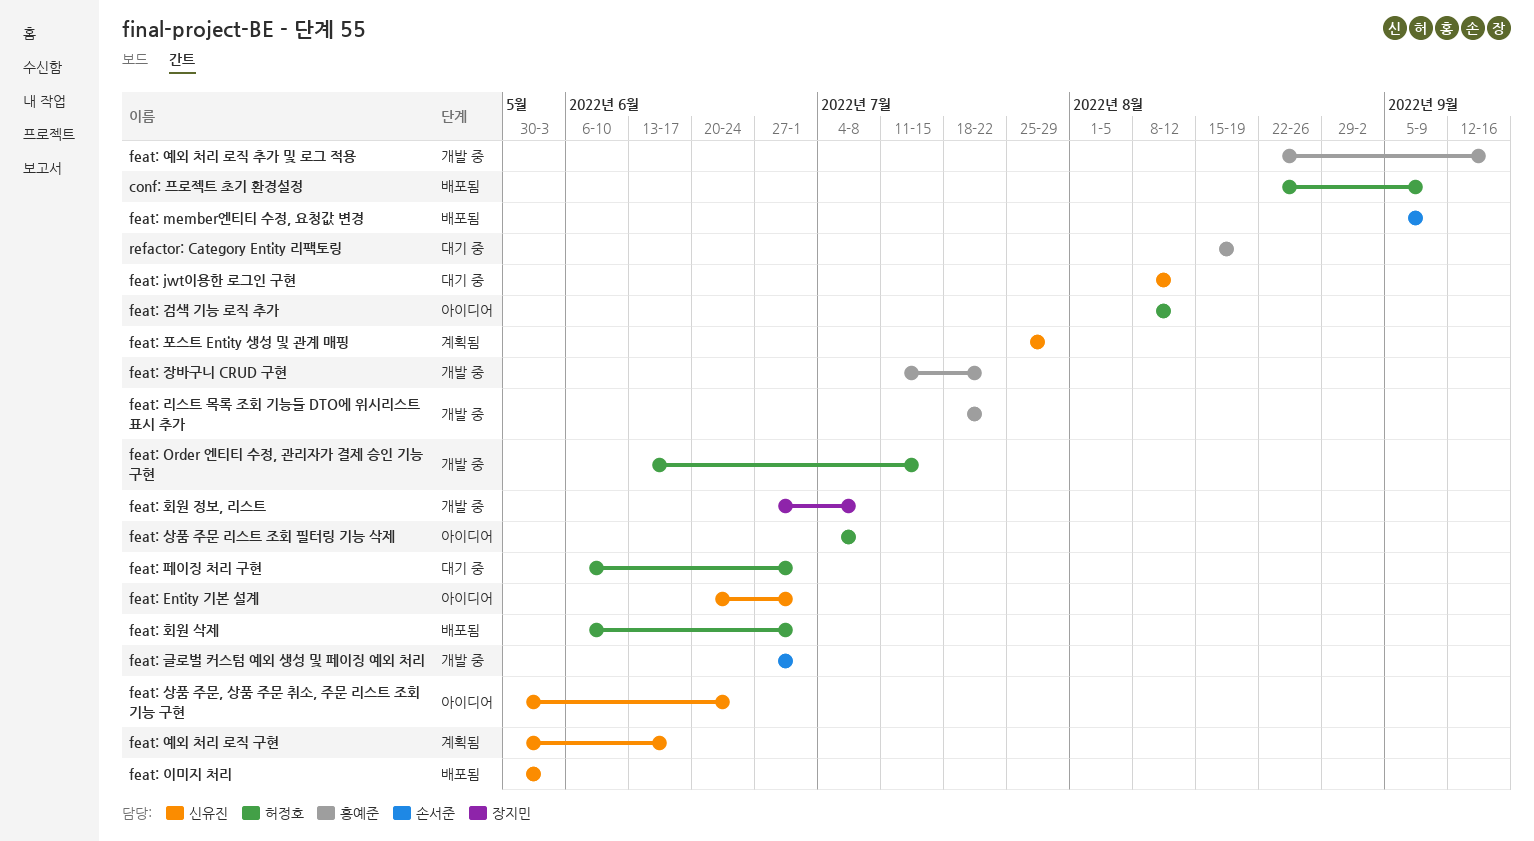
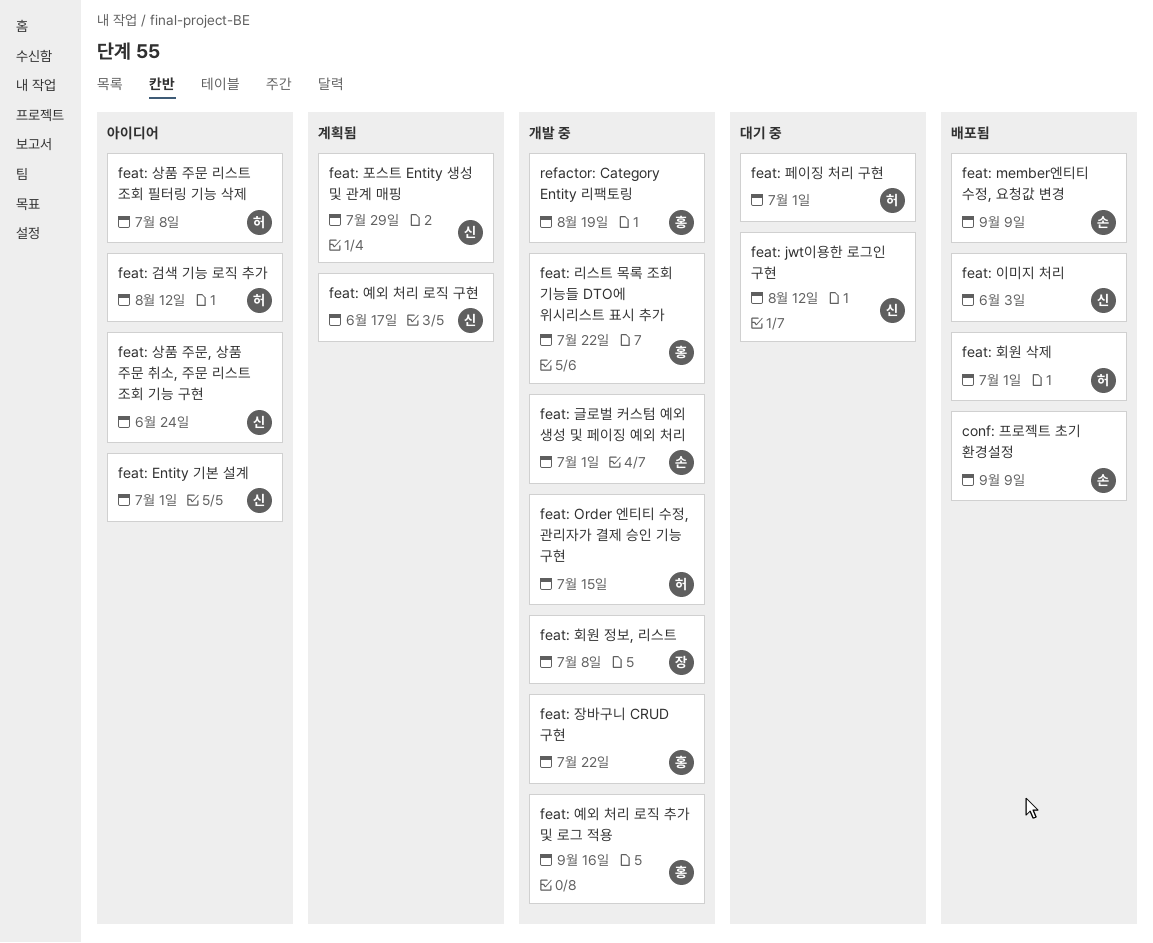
conf: 프로젝트 초기 환경설정, owner: 허정호 -> 손서준
refactor: Category Entity 리팩토링, status: 대기 중 -> 개발 중

